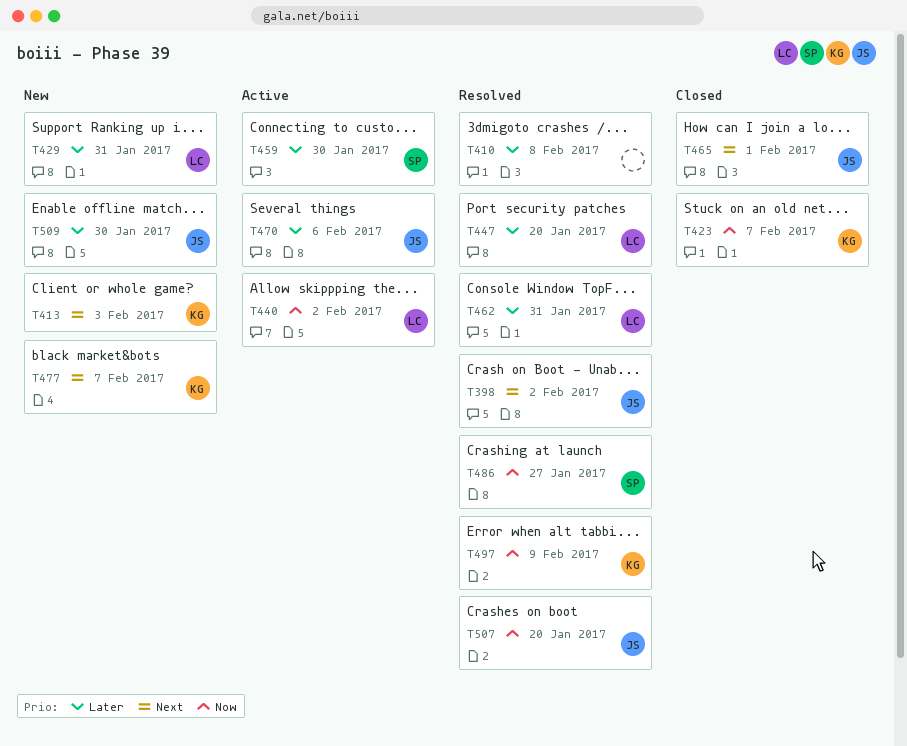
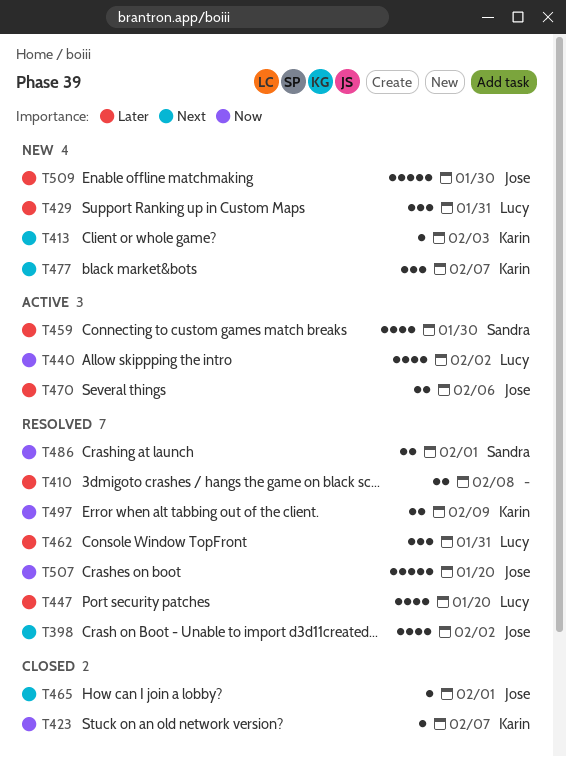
T486, due: Jan 27 -> Feb 1

